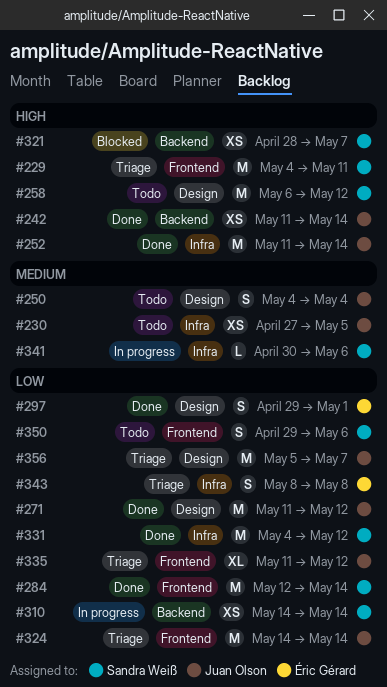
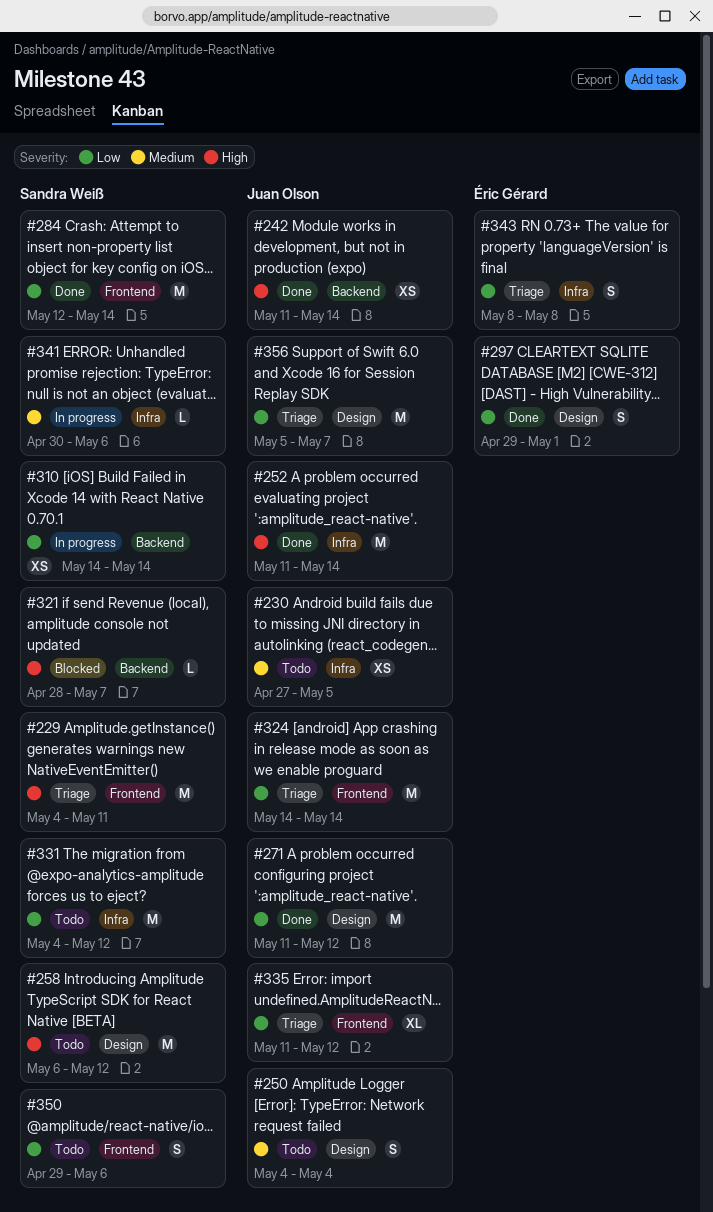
#321, estimate: XS -> L
#331, status: Done -> Todo

